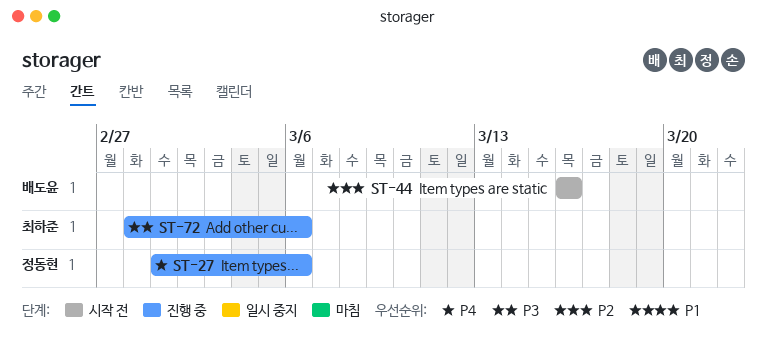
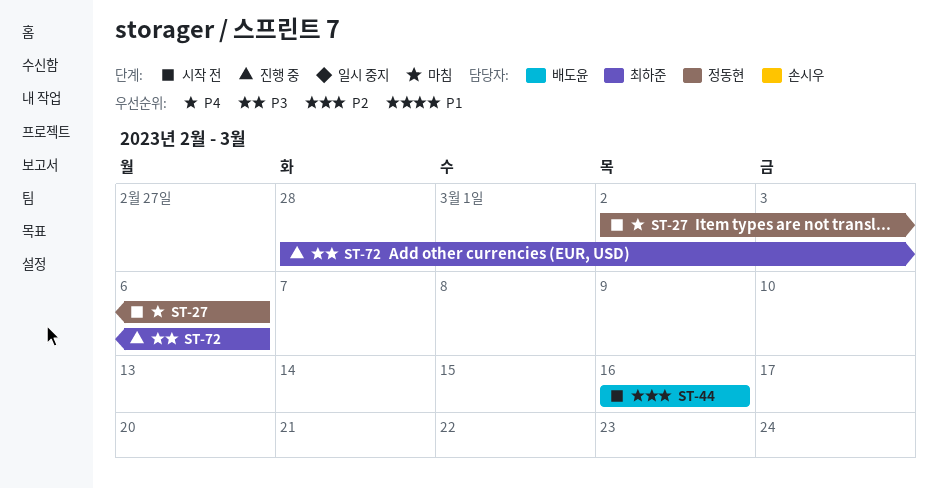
ST-27, status: 진행 중 -> 시작 전
ST-27, start: Mar 1 -> Mar 2

